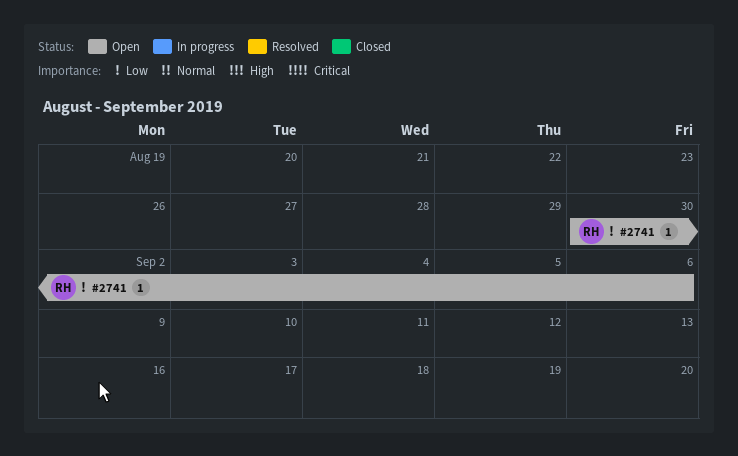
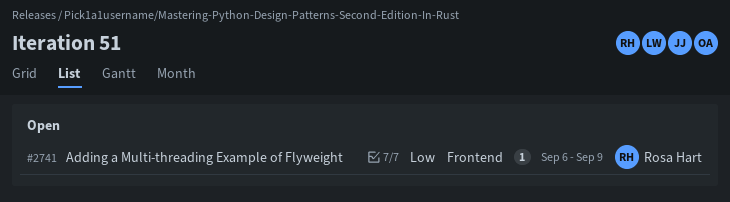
#2741, start: Aug 30 -> Sep 6
#2741, due: Sep 6 -> Sep 9

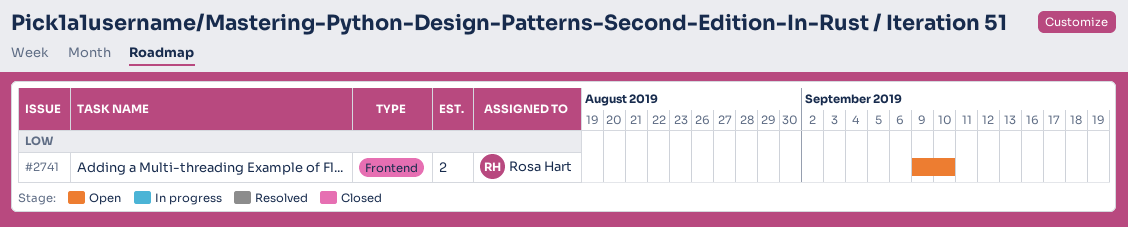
#2741, estimate: 1 -> 2
#2741, start: Sep 6 -> Sep 9
#2741, due: Sep 9 -> Sep 10

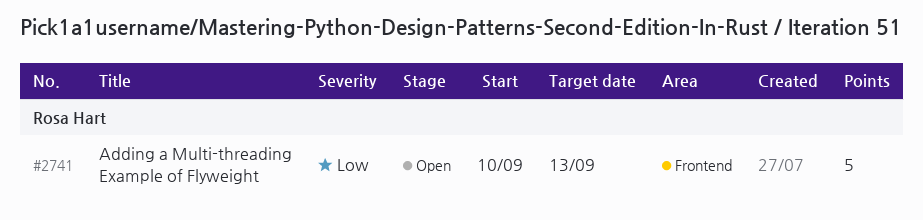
#2741, estimate: 2 -> 5
#2741, start: Sep 9 -> Sep 10
#2741, due: Sep 10 -> Sep 13

